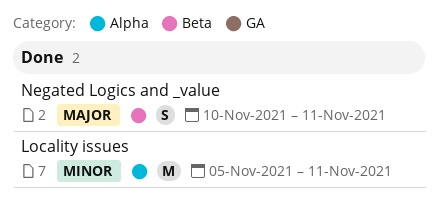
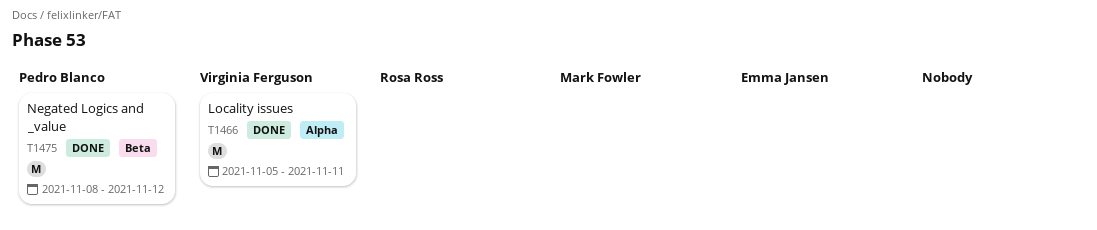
Negated Logics and _value, estimate: S -> M
Negated Logics and _value, start: Nov 10 -> Nov 8
Negated Logics and _value, due: Nov 11 -> Nov 12

